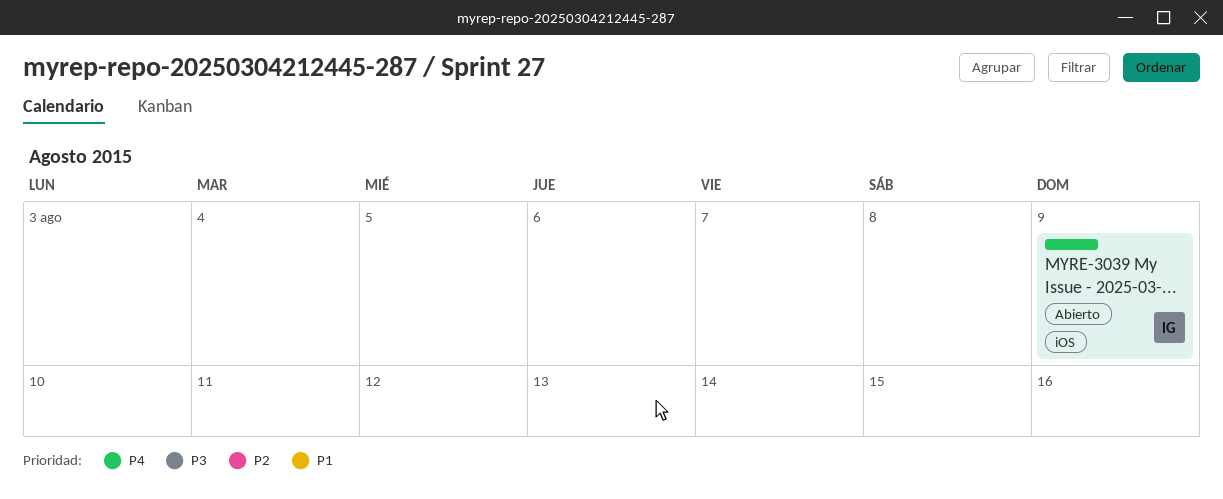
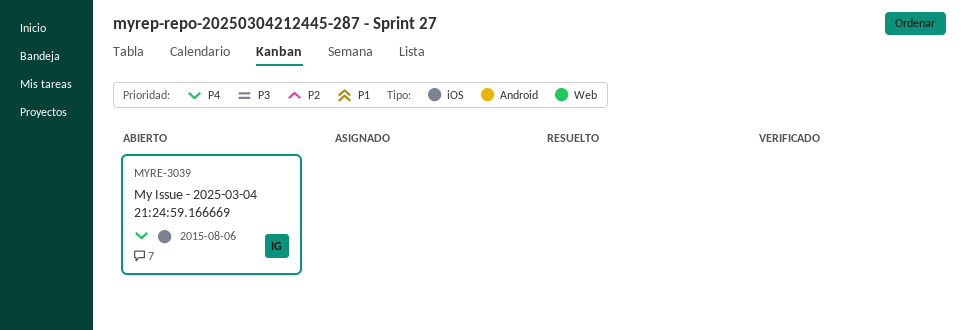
MYRE-3039, due: Aug 9 -> Aug 6

